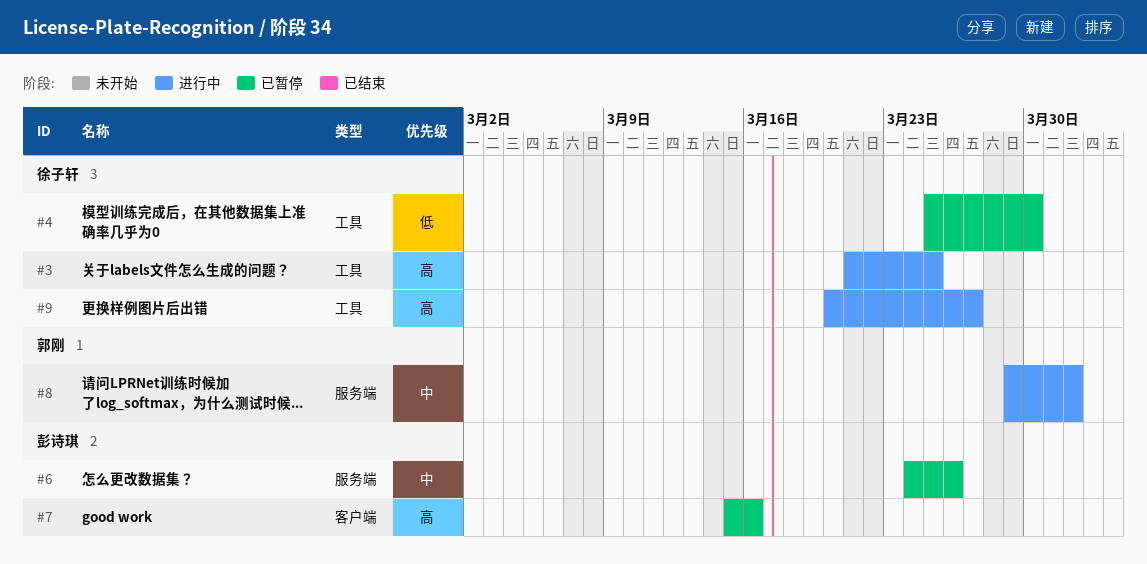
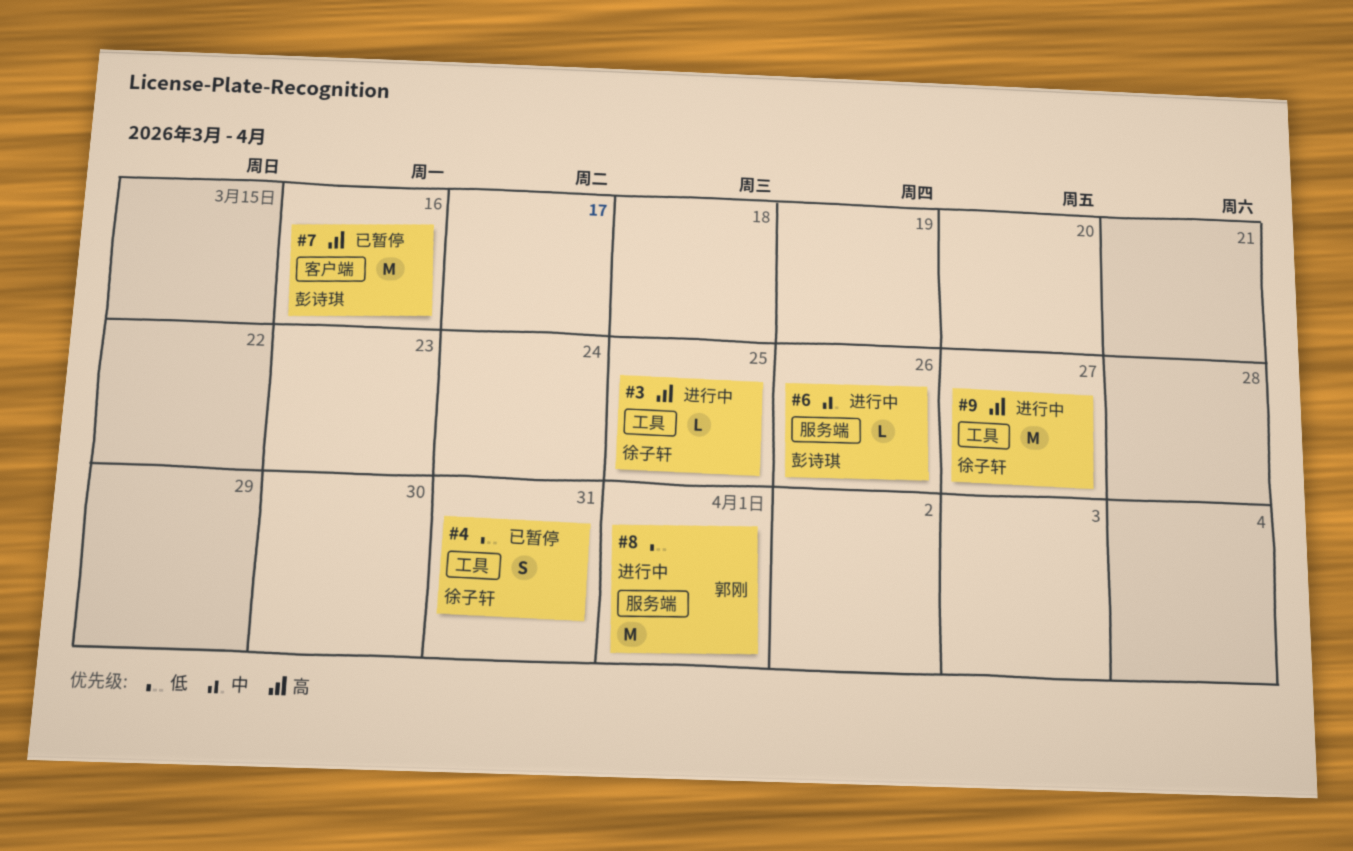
#4, due: Mar 30 -> Mar 31
#6, status: 已暂停 -> 进行中
#8, priority: 中 -> 低

